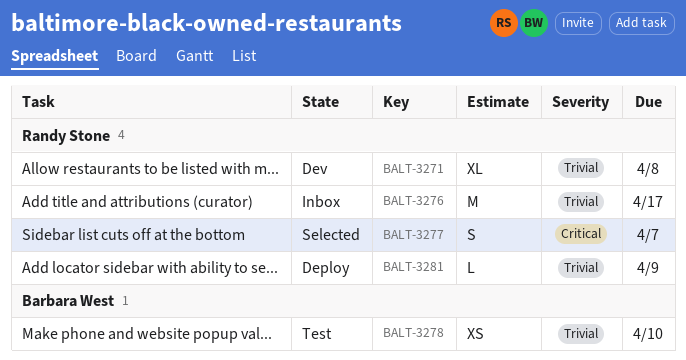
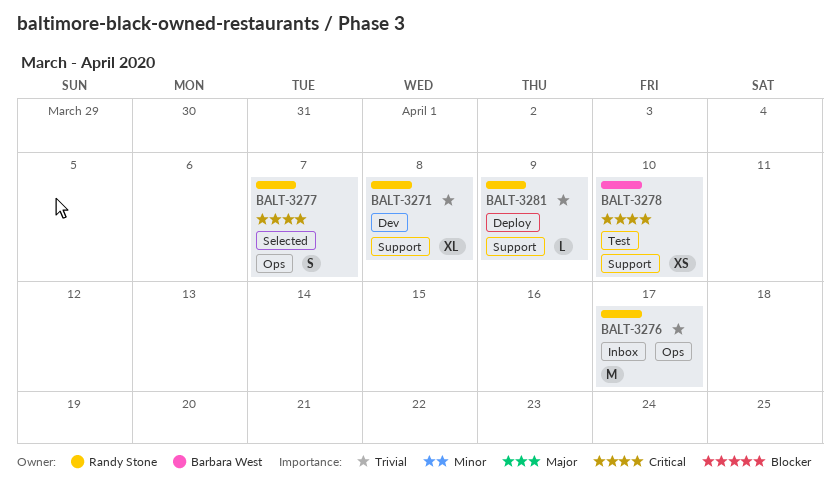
BALT-3278, priority: Trivial -> Critical

